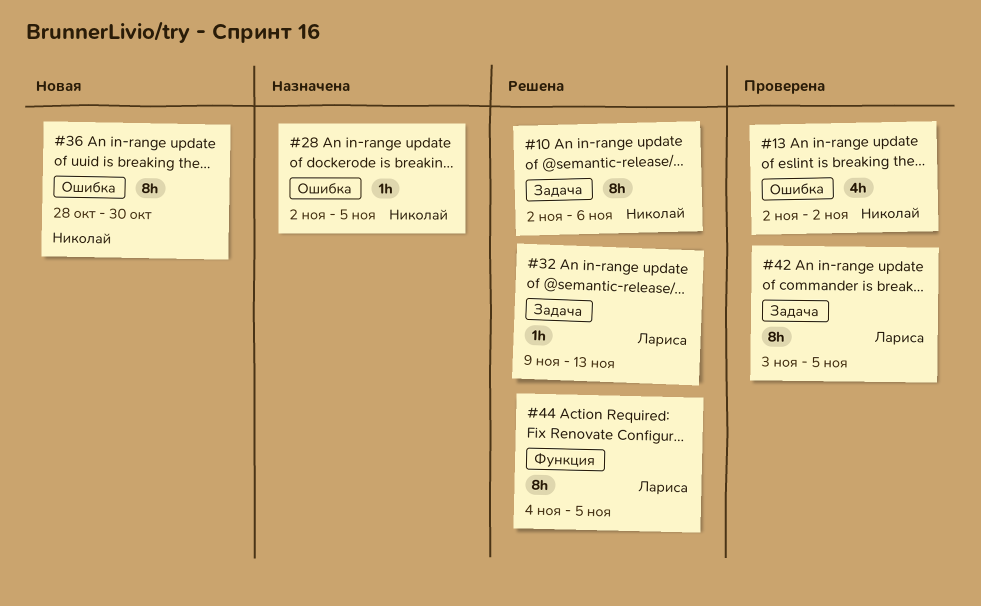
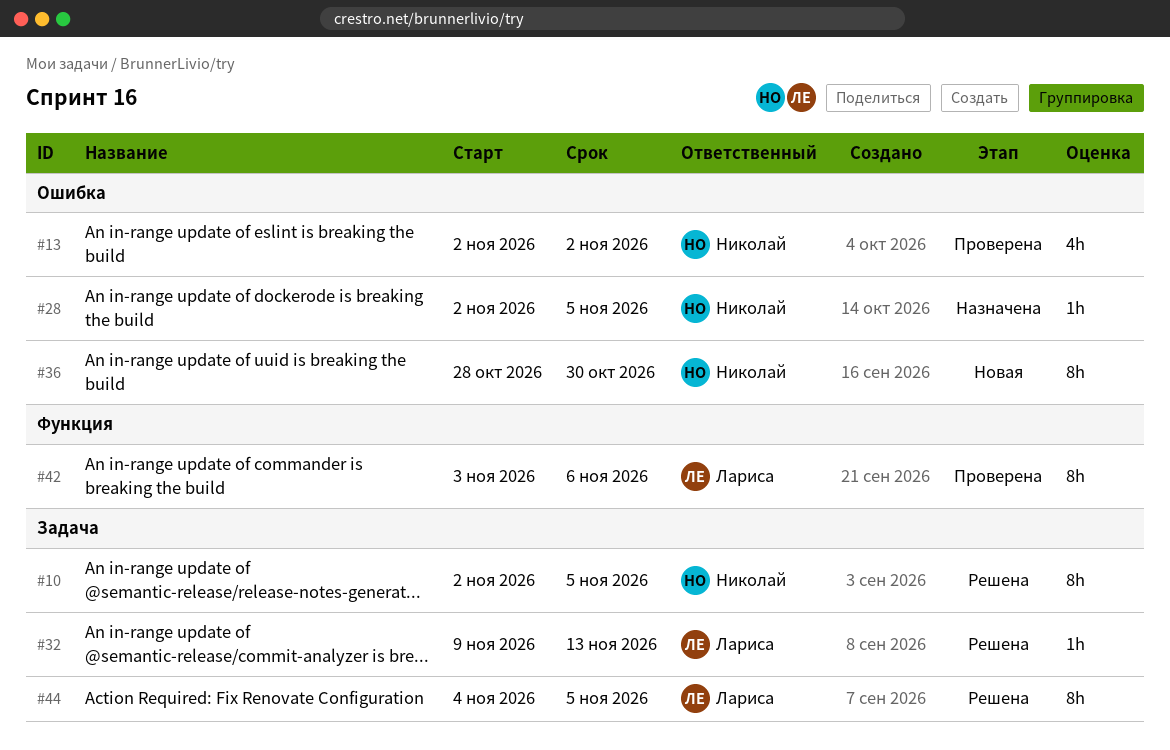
#10, due: Nov 6 -> Nov 5
#42, label: Задача -> Функция
#42, due: Nov 5 -> Nov 6
#44, label: Функция -> Задача

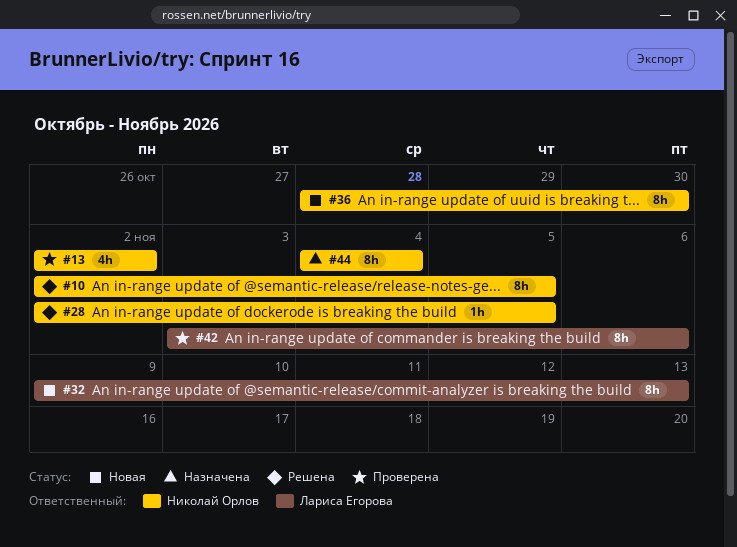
#28, status: Назначена -> Решена
#32, status: Решена -> Новая
#32, estimate: 1h -> 8h
#44, status: Решена -> Назначена
#44, owner: Лариса Егорова -> Николай Орлов
#44, due: Nov 5 -> Nov 4

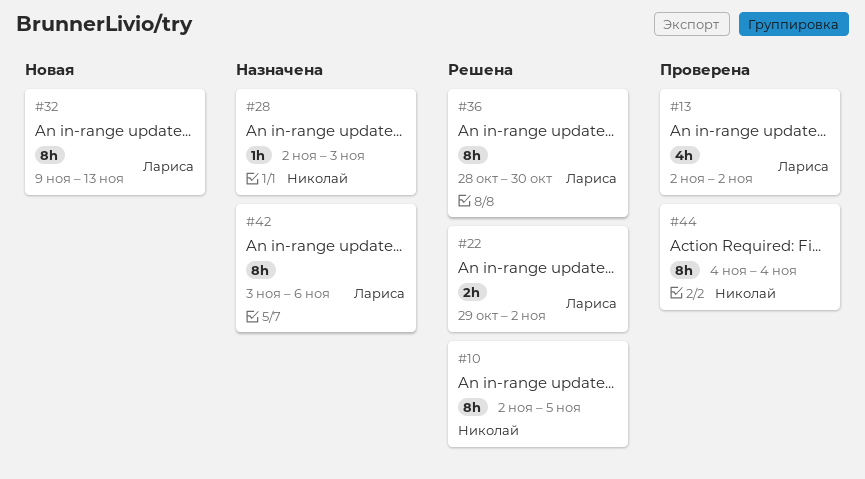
#13, owner: Николай Орлов -> Лариса Егорова
#22: none -> present
#28, status: Решена -> Назначена
#28, due: Nov 5 -> Nov 3
#36, status: Новая -> Решена
#36, owner: Николай Орлов -> Лариса Егорова
#42, status: Проверена -> Назначена
#44, status: Назначена -> Проверена

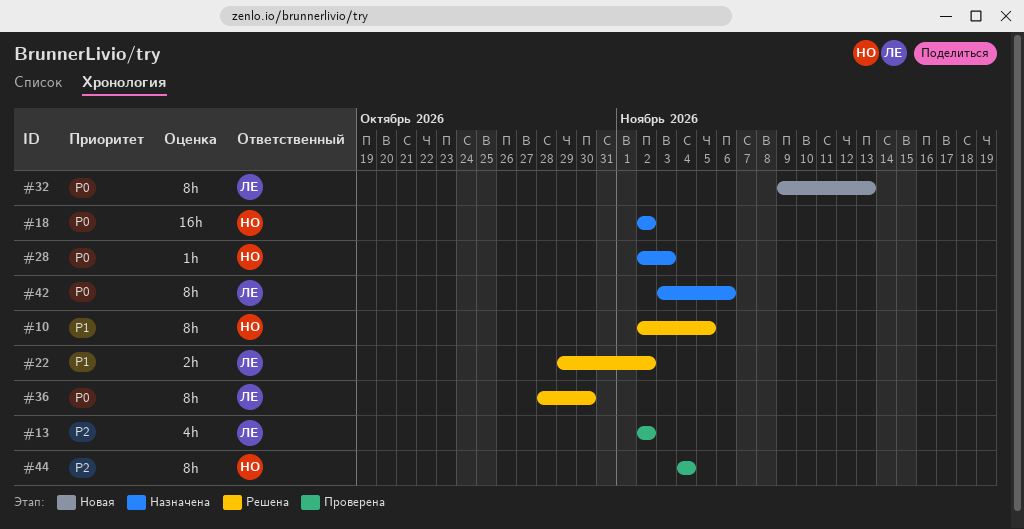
#18: none -> present

